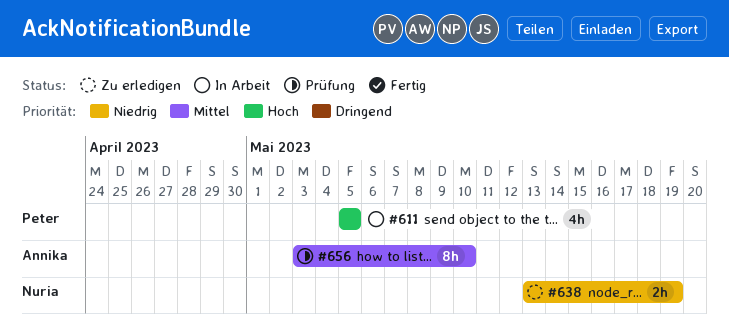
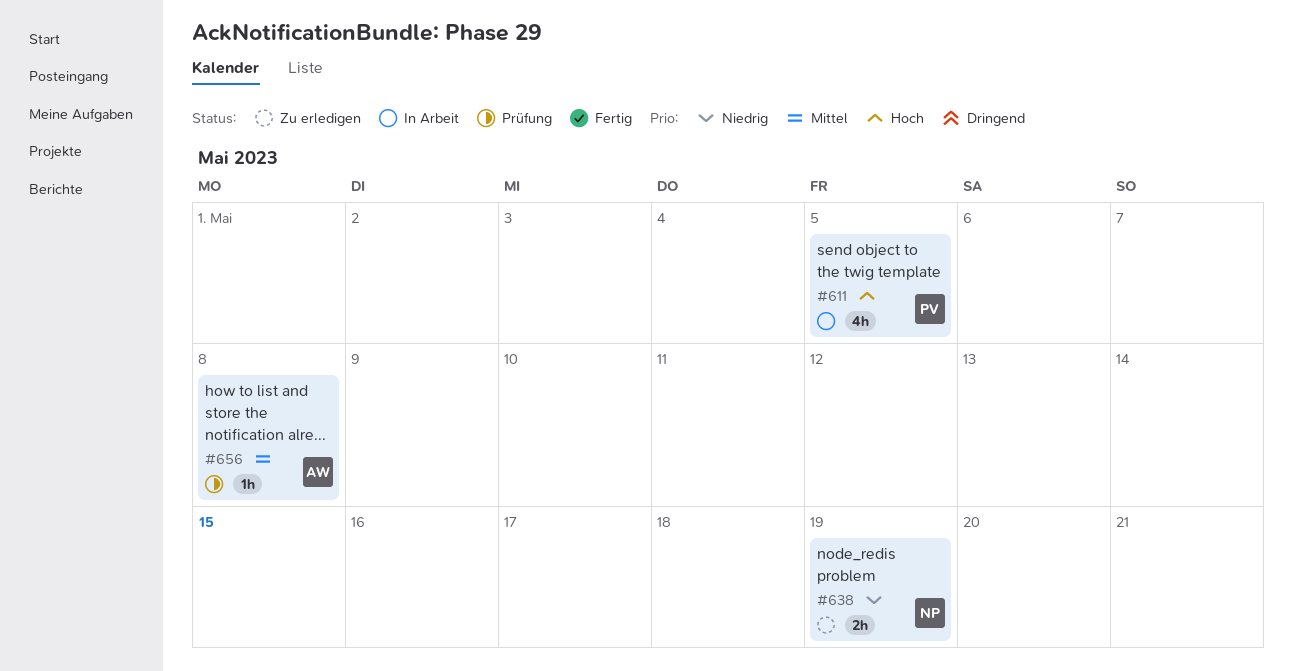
#656, estimate: 8h -> 1h
#656, due: May 10 -> May 8

